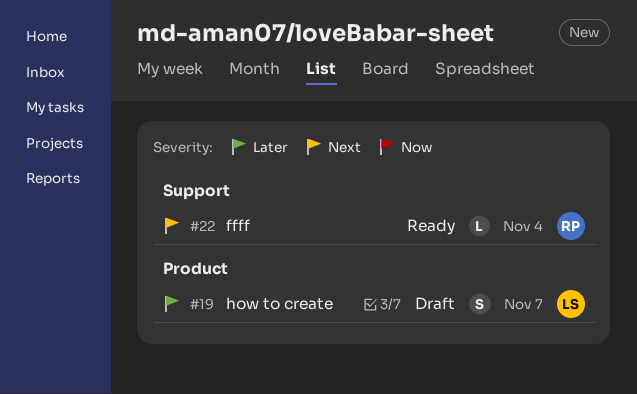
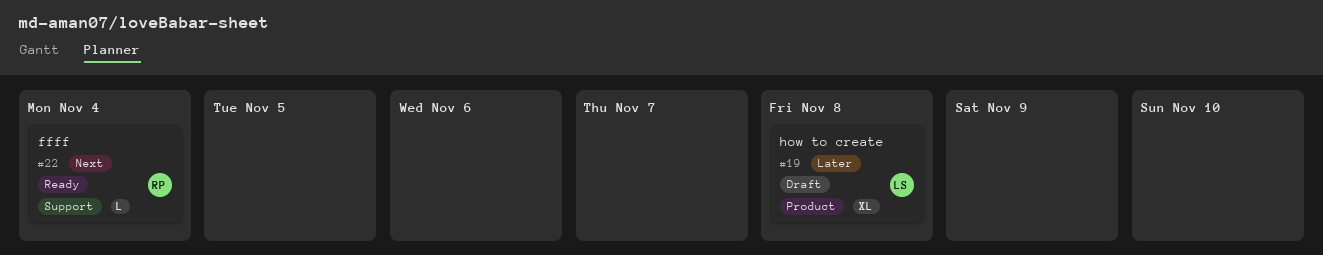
#19, estimate: S -> XL
#19, due: Nov 7 -> Nov 8

